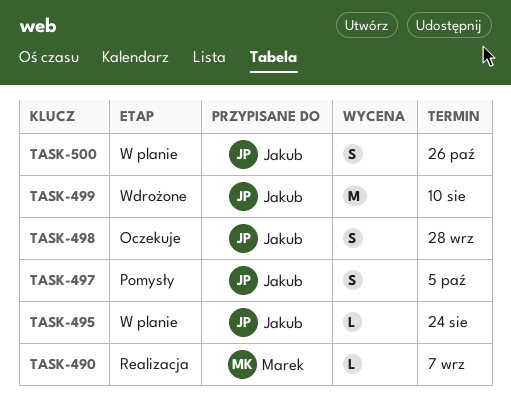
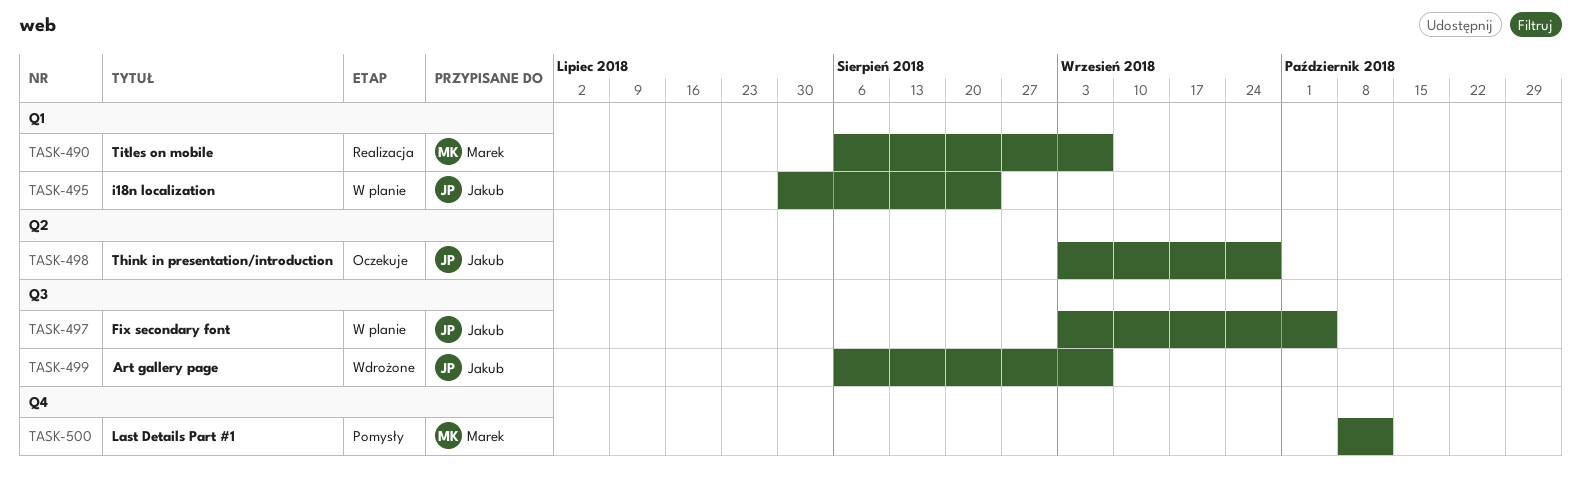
TASK-497, status: Pomysły -> W planie
TASK-499, due: Aug 10 -> Sep 7
TASK-500, status: W planie -> Pomysły
TASK-500, owner: Jakub -> Marek
TASK-500, due: Oct 26 -> Oct 12

